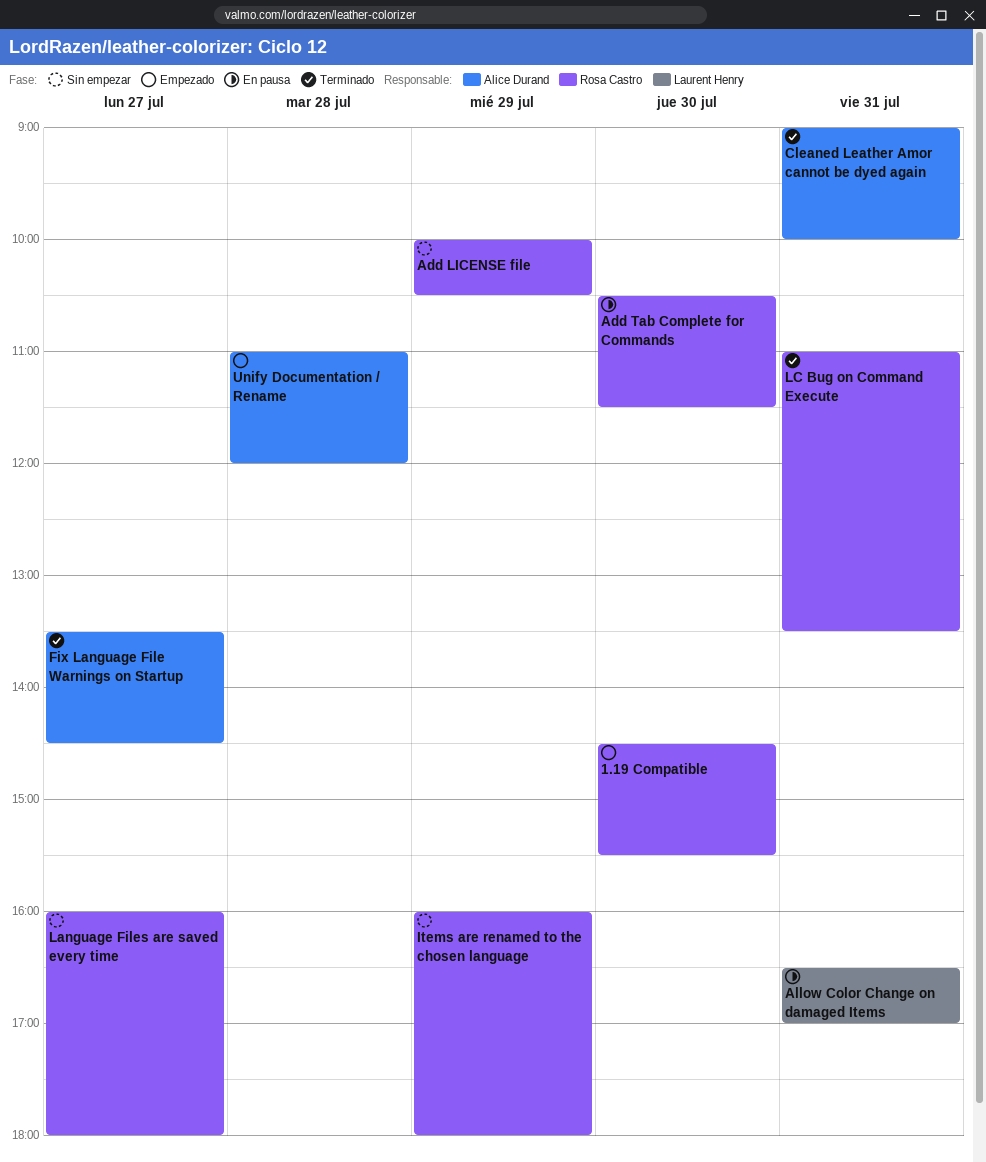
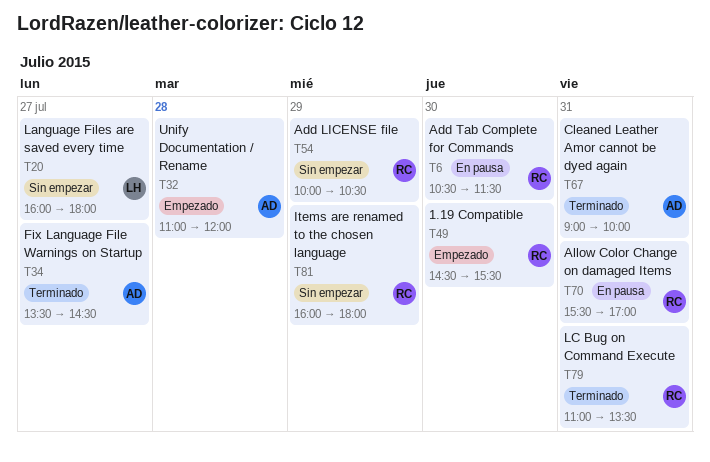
Allow Color Change on damaged Items, owner: Laurent Henry -> Rosa Castro
Allow Color Change on damaged Items, begins: 16:30 -> 15:30
Language Files are saved every time, owner: Rosa Castro -> Laurent Henry

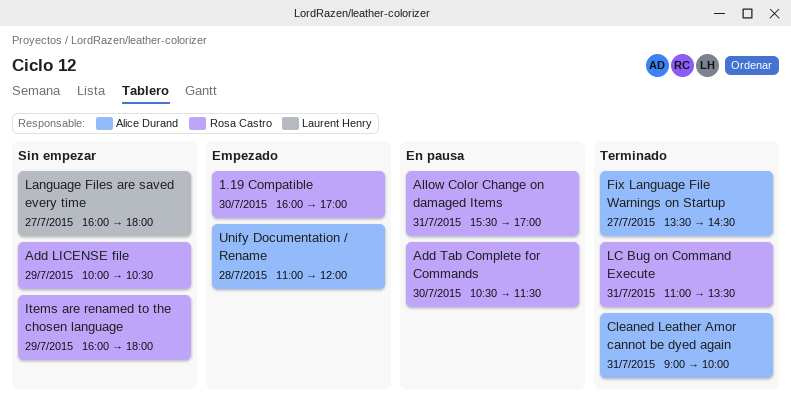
1.19 Compatible, begins: 14:30 -> 16:00
1.19 Compatible, ends: 15:30 -> 17:00

